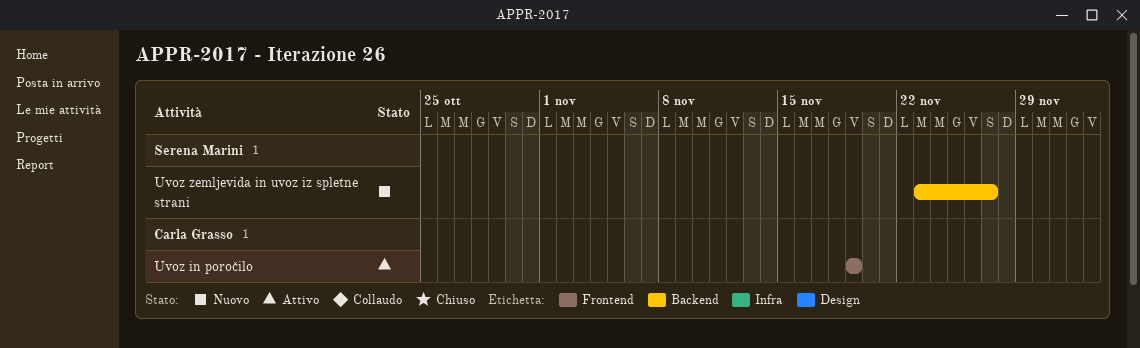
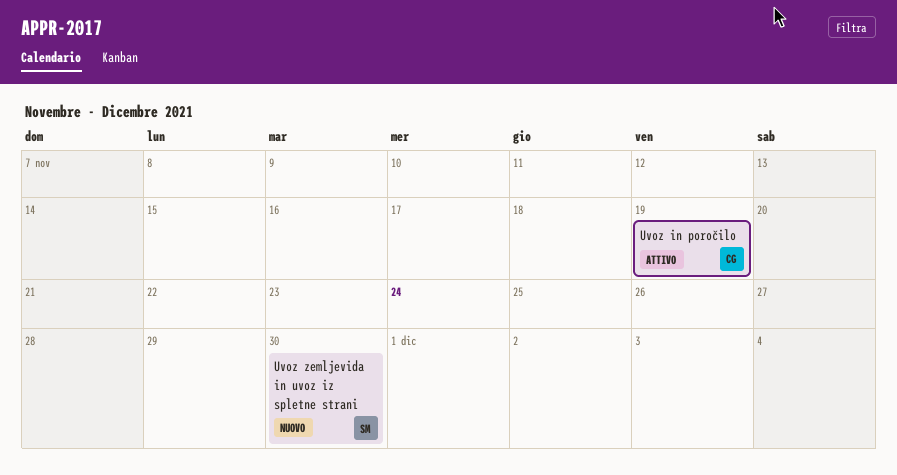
Uvoz zemljevida in uvoz iz spletne strani, due: Nov 27 -> Nov 30

